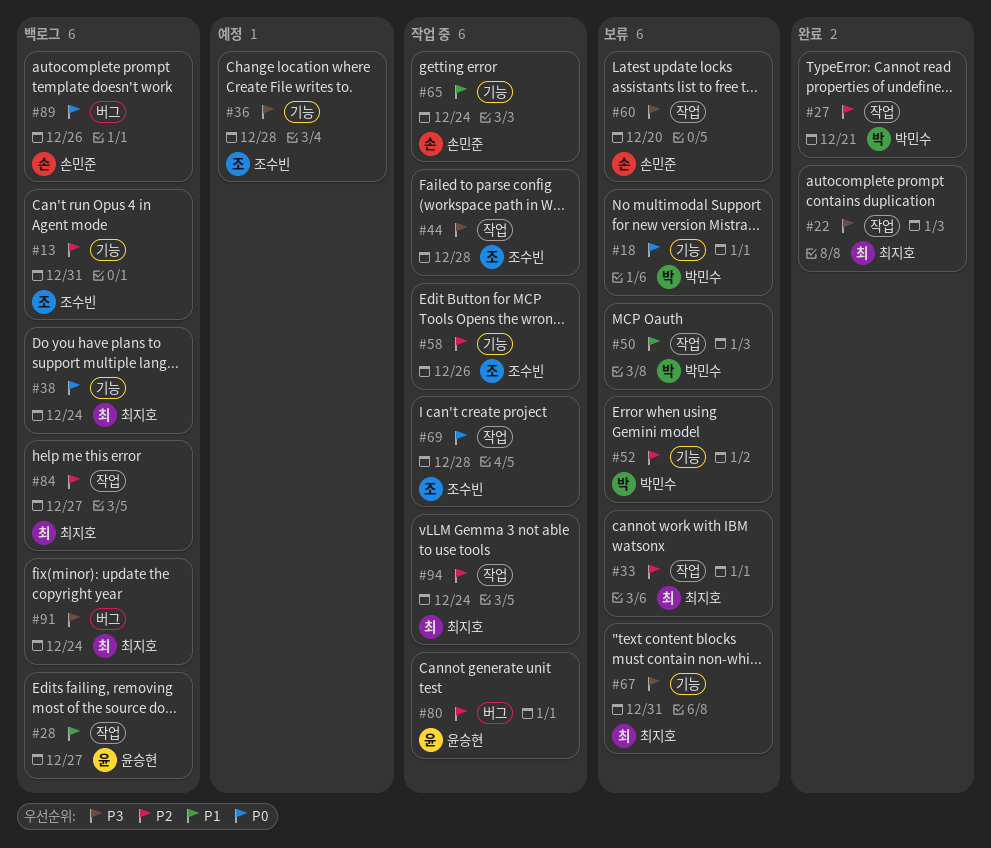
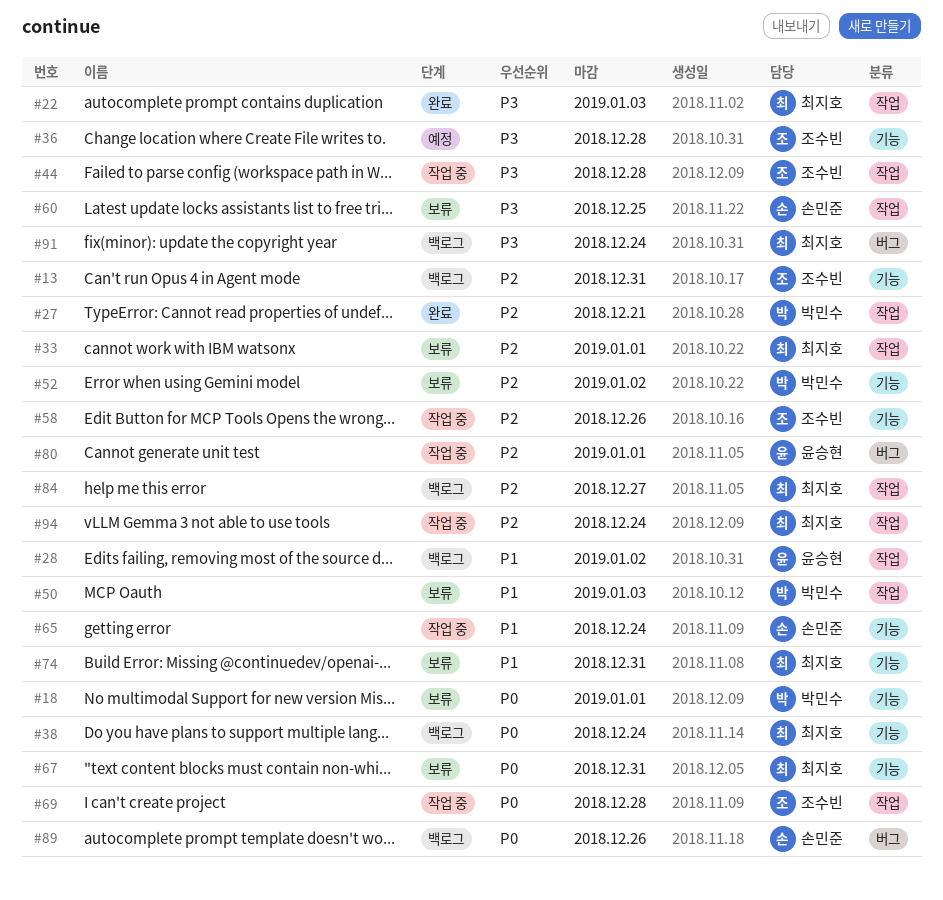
#28, due: Dec 27 -> Jan 2
#60, due: Dec 20 -> Dec 25
#67, priority: P3 -> P0
#74: none -> present

